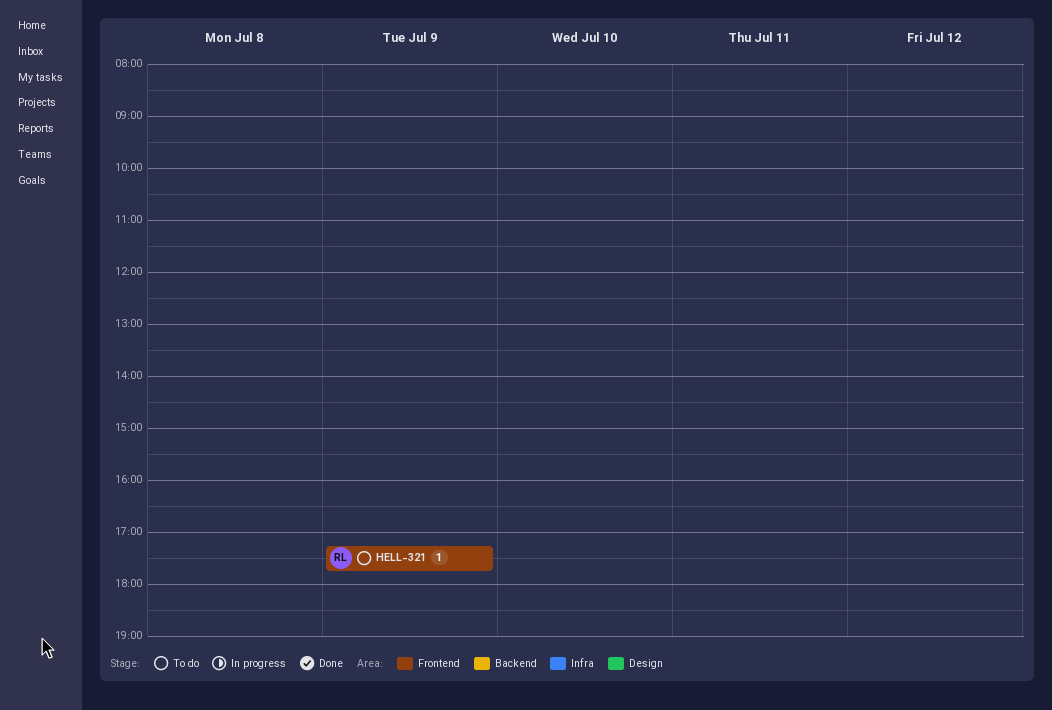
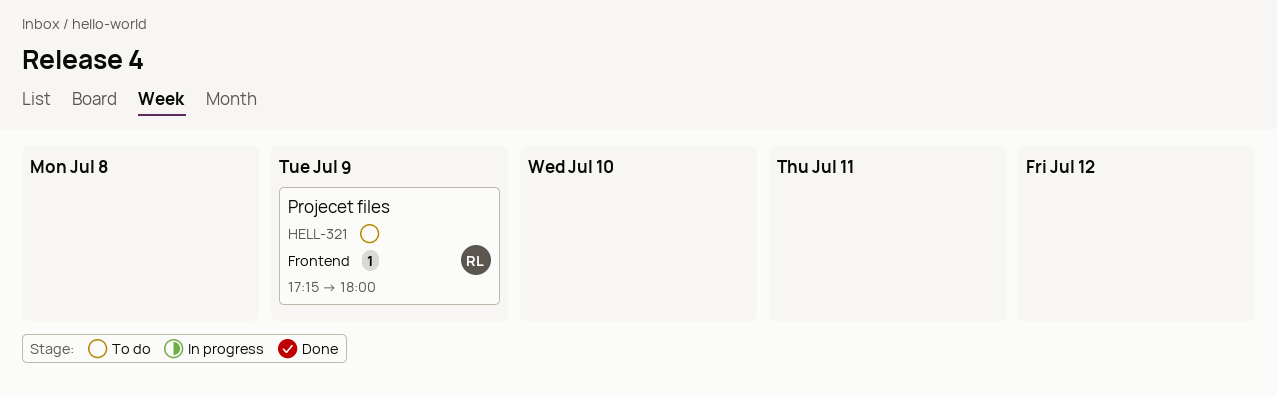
HELL-321, ends: 17:45 -> 18:00

